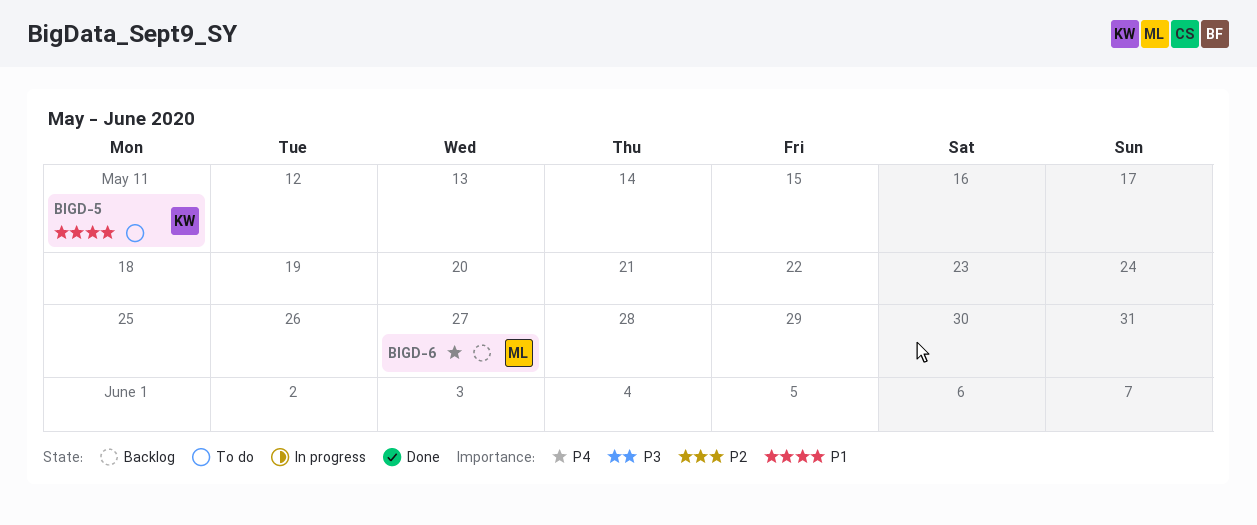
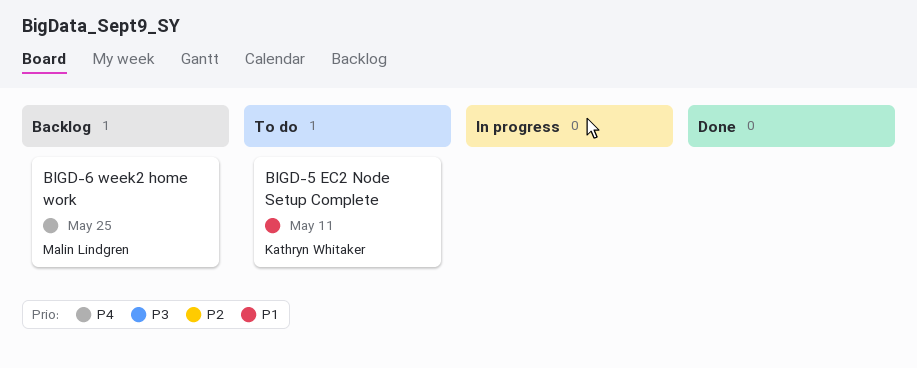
BIGD-6, due: May 27 -> May 25

